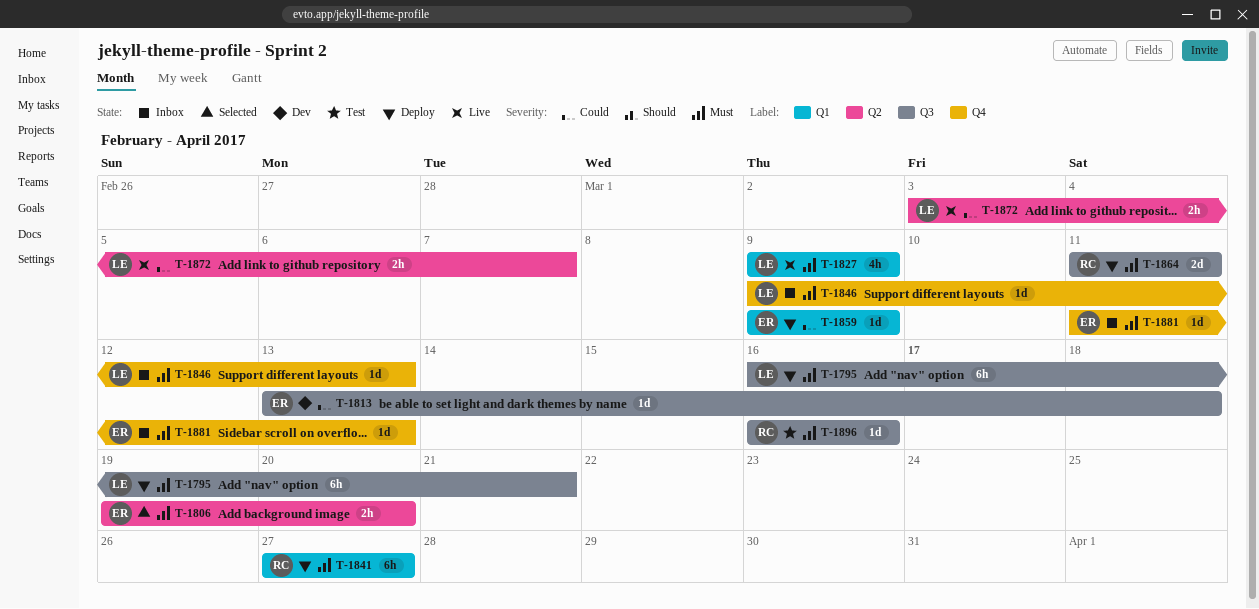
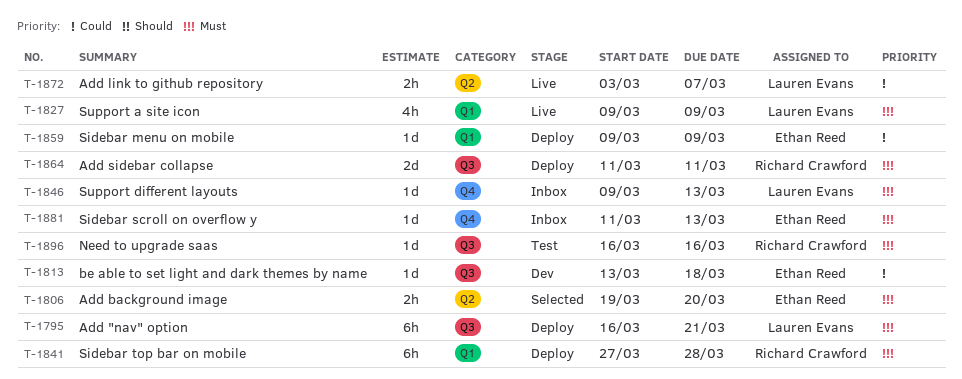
T-1841, due: Mar 27 -> Mar 28

